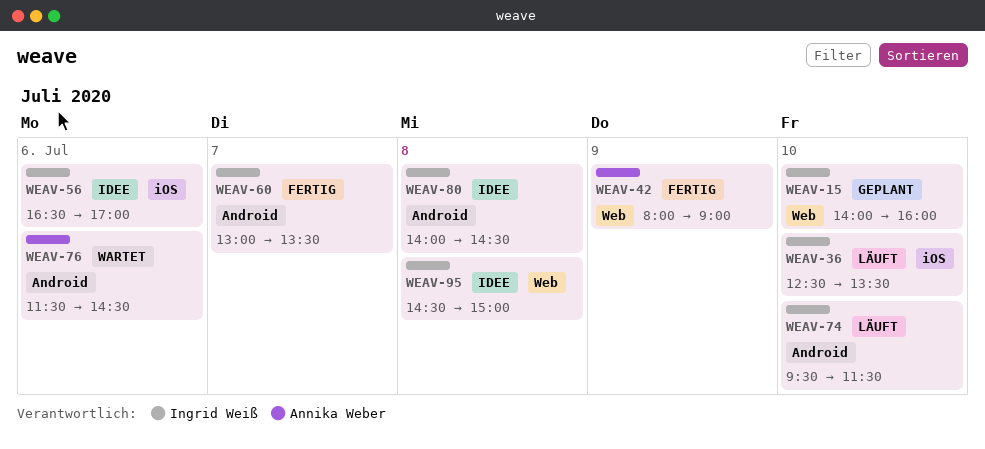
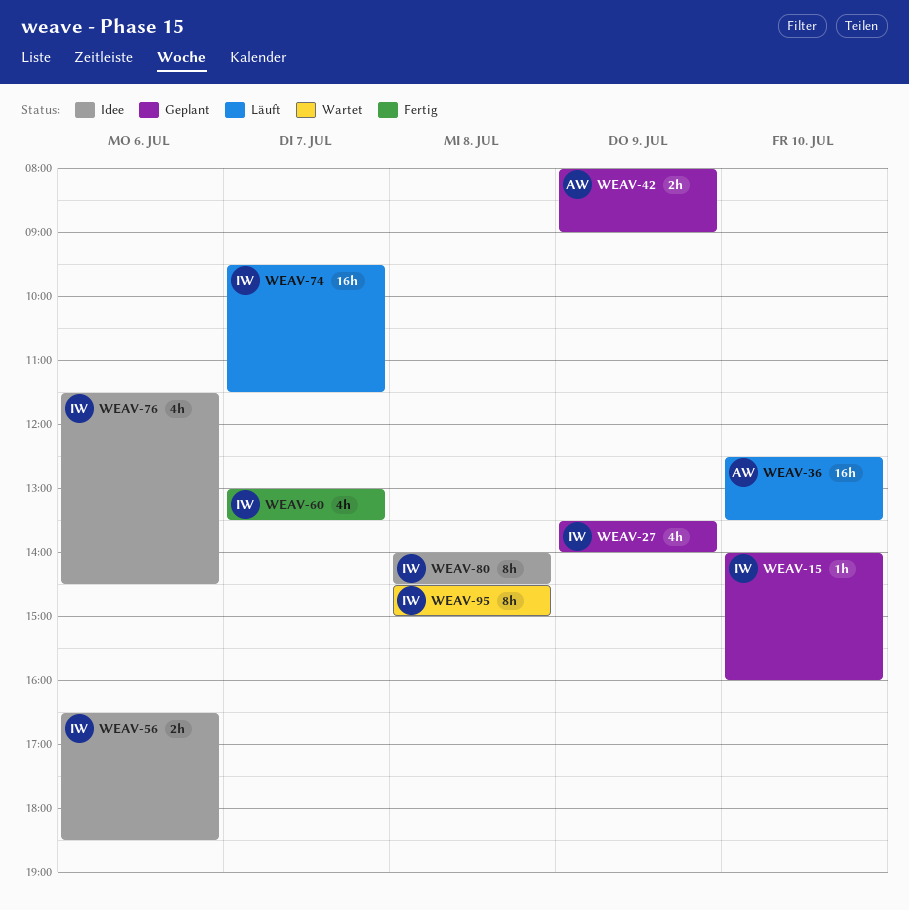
WEAV-27: none -> present
WEAV-36, owner: Ingrid Weiß -> Annika Weber
WEAV-42, status: Fertig -> Geplant
WEAV-56, ends: 17:00 -> 18:30
WEAV-74, day: Jul 10 -> Jul 7
WEAV-76, status: Wartet -> Idee
WEAV-76, owner: Annika Weber -> Ingrid Weiß
WEAV-95, status: Idee -> Wartet

